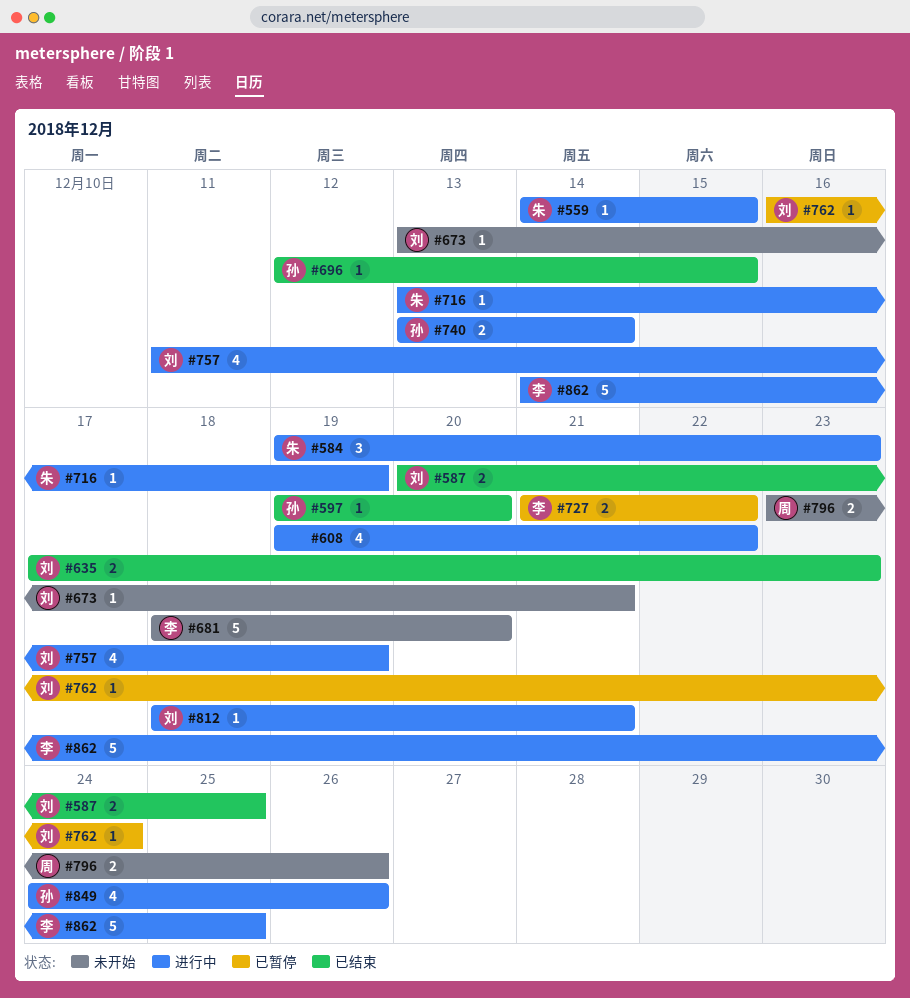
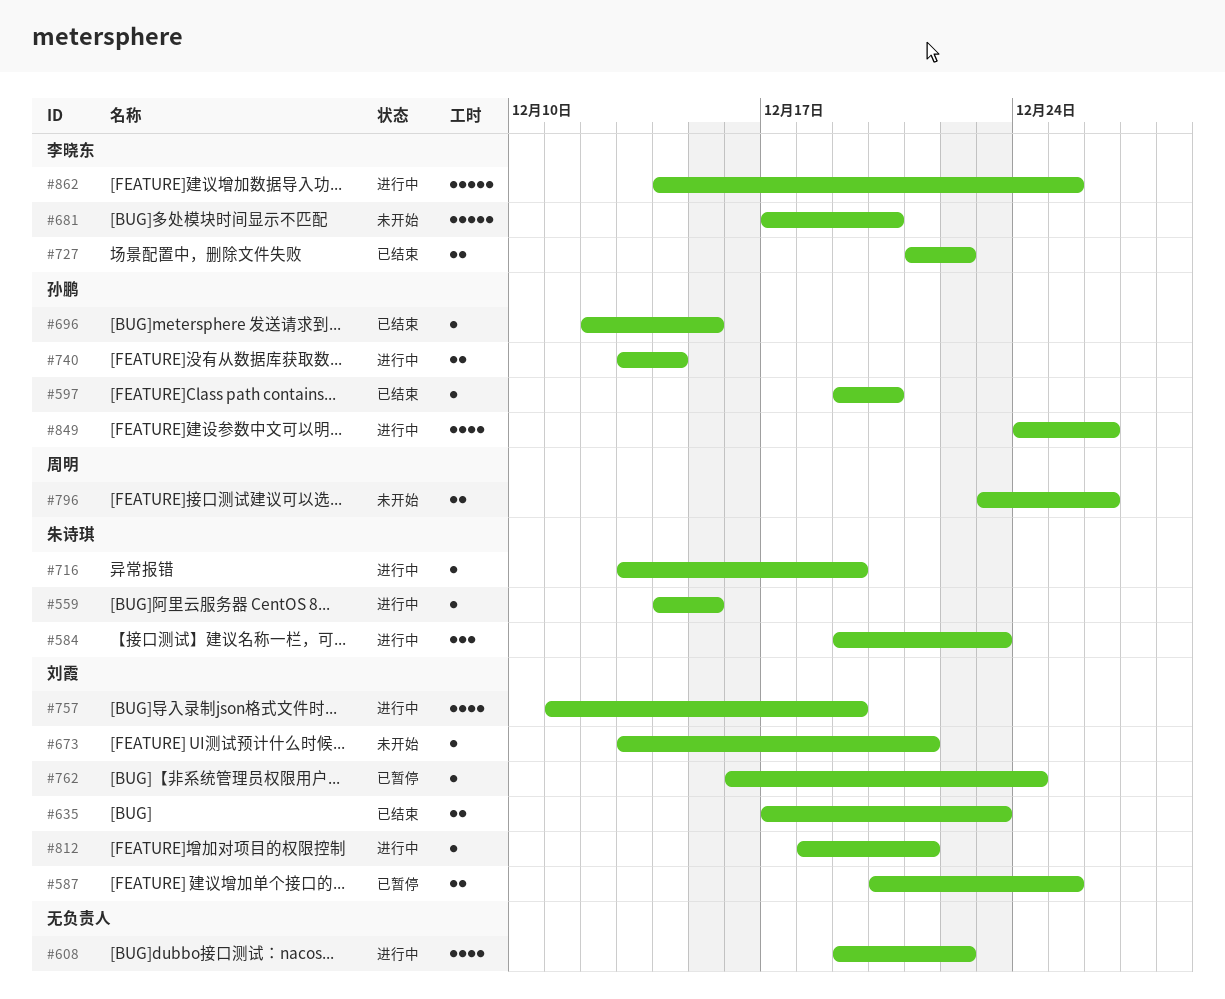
#587, status: 已结束 -> 已暂停
#681, start: Dec 18 -> Dec 17
#727, status: 已暂停 -> 已结束

